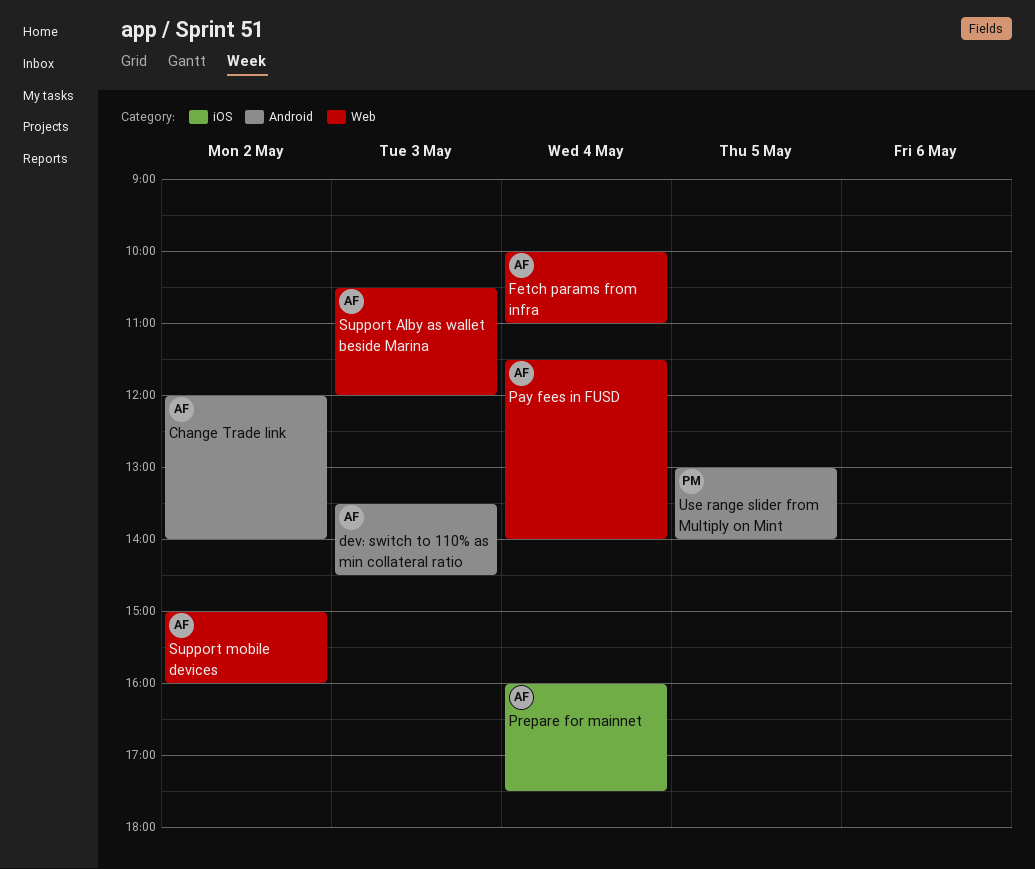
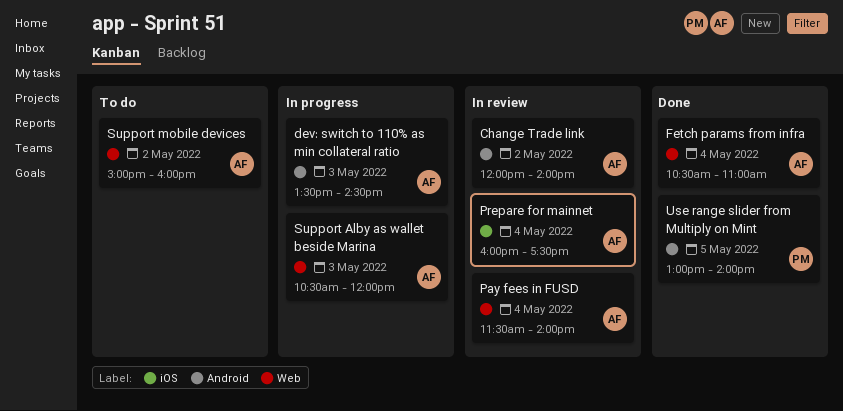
Fetch params from infra, begins: 10:00 -> 10:30

